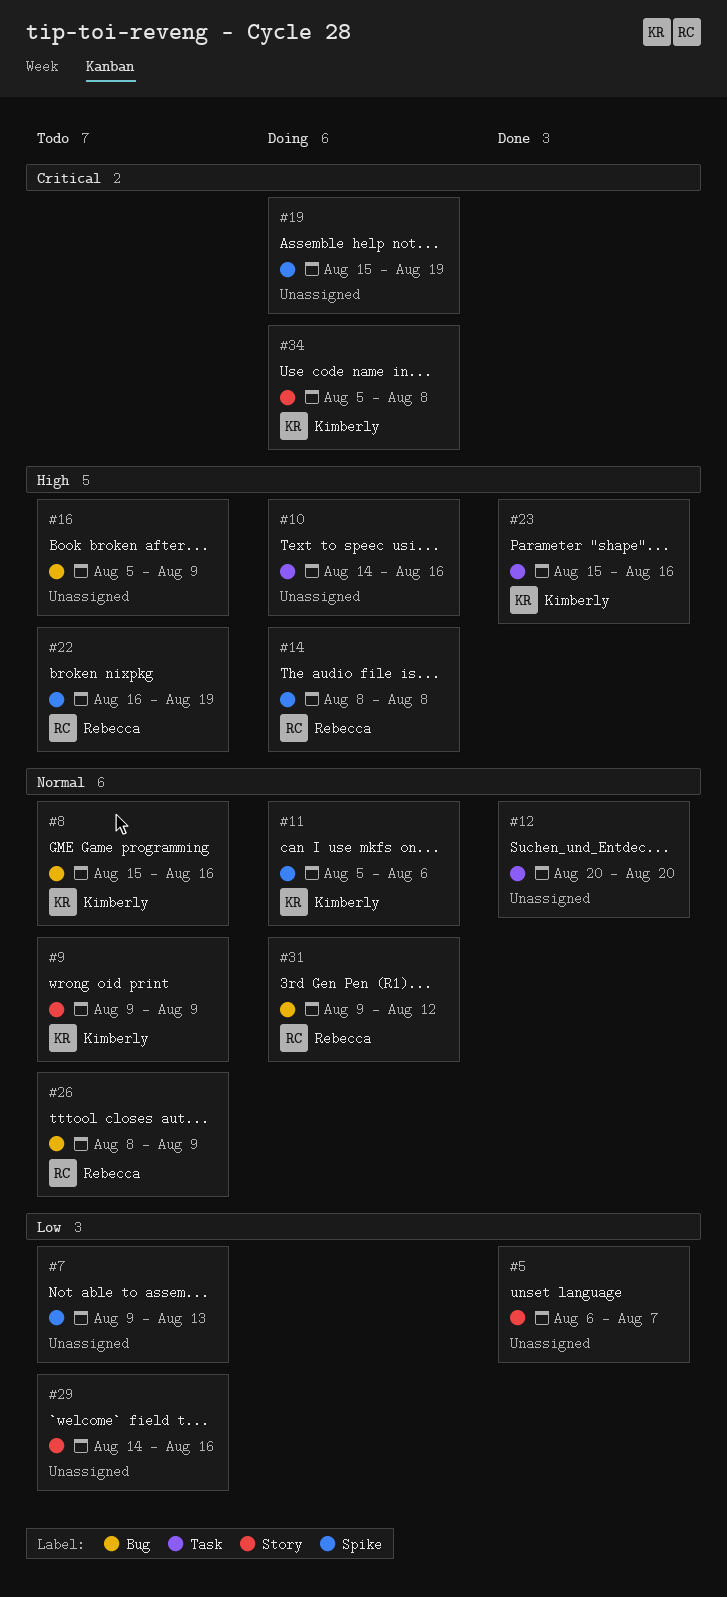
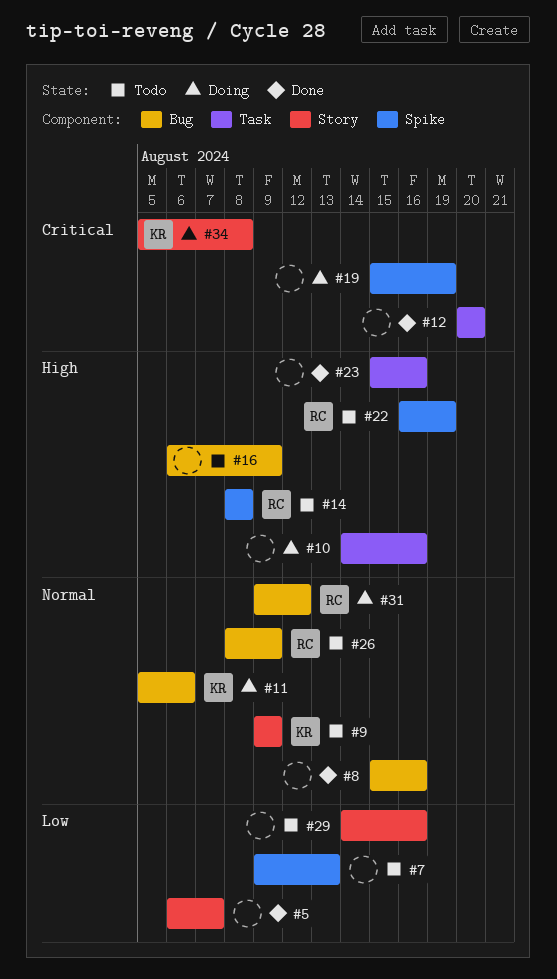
#8, status: Todo -> Done
#8, owner: Kimberly -> none
#11, label: Spike -> Bug
#12, priority: Normal -> Critical
#14, status: Doing -> Todo
#16, start: Aug 5 -> Aug 6
#23, owner: Kimberly -> none

